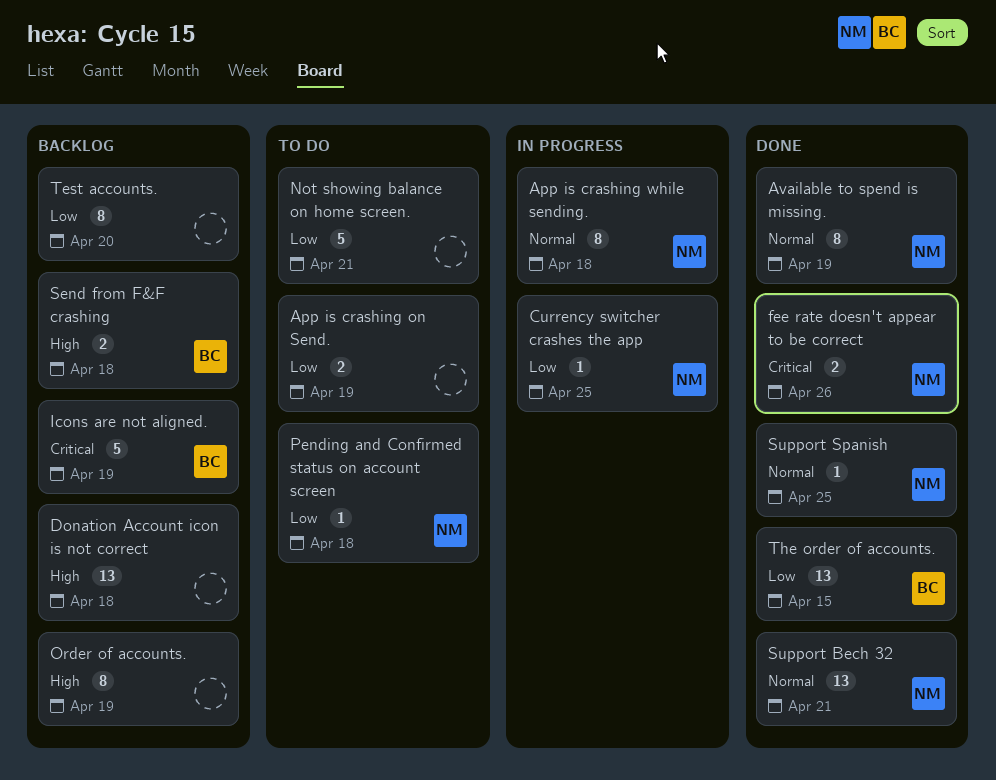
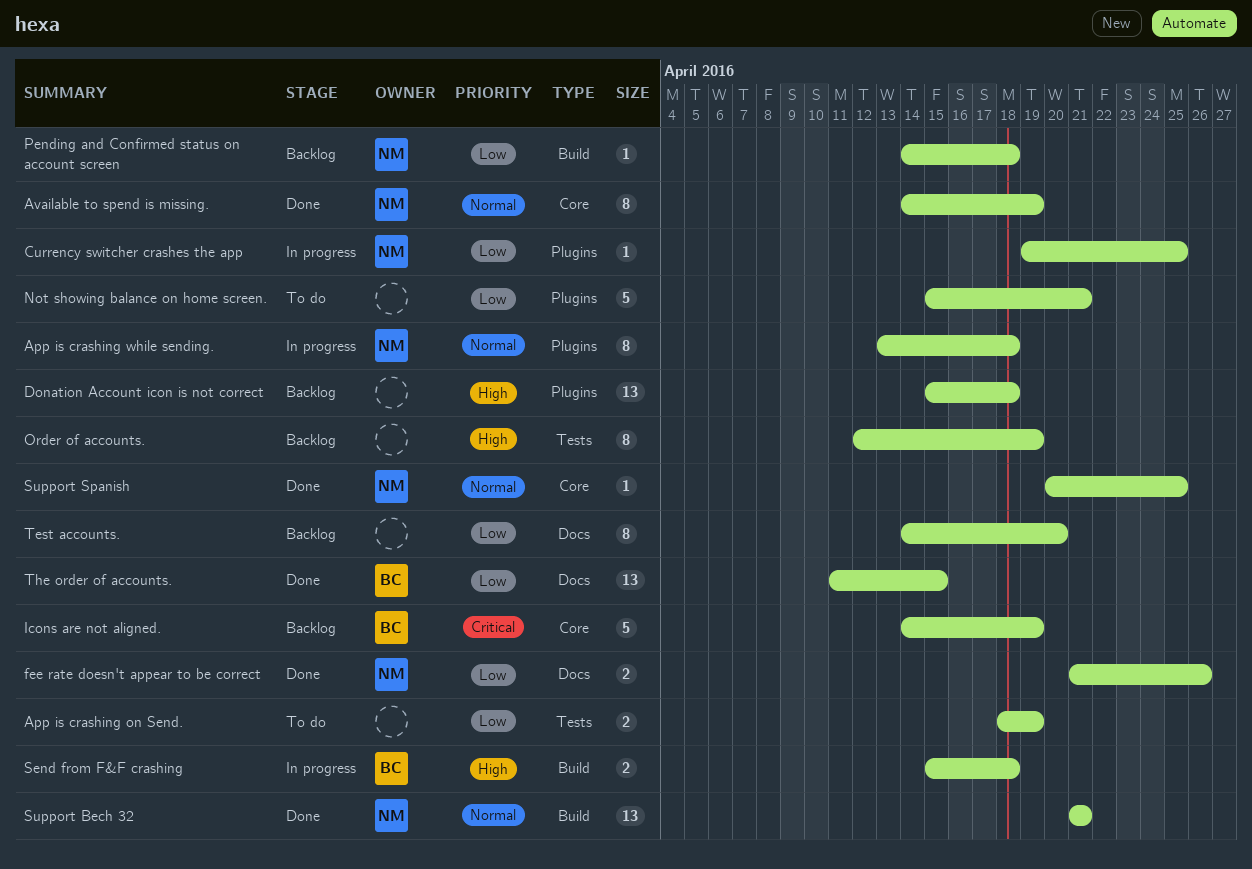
fee rate doesn't appear to be correct, priority: Critical -> Low
Pending and Confirmed status on account screen, status: To do -> Backlog
Send from F&F crashing, status: Backlog -> In progress

